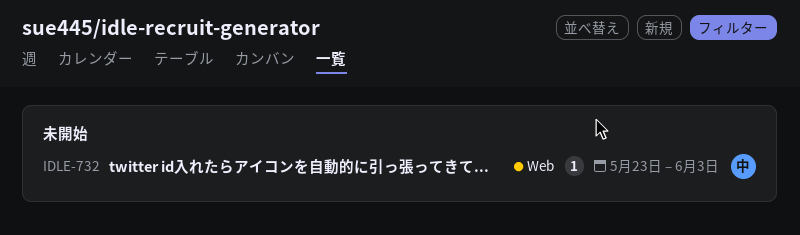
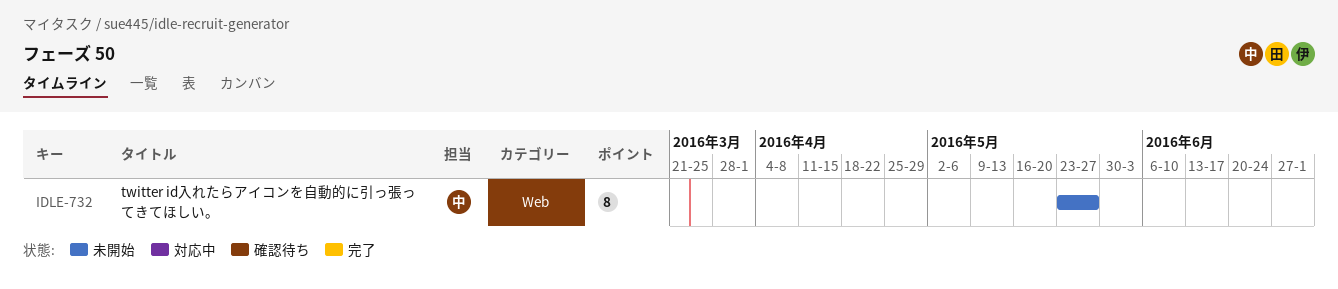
IDLE-732, estimate: 1 -> 8
IDLE-732, due: Jun 3 -> May 27

